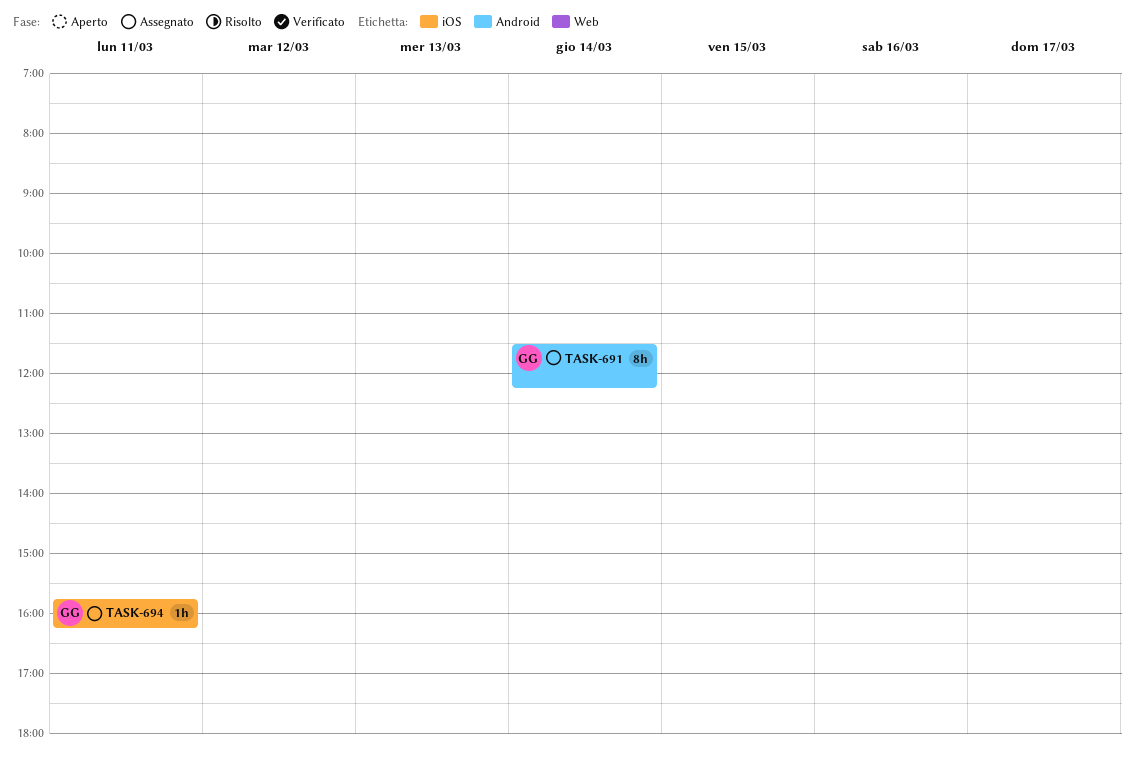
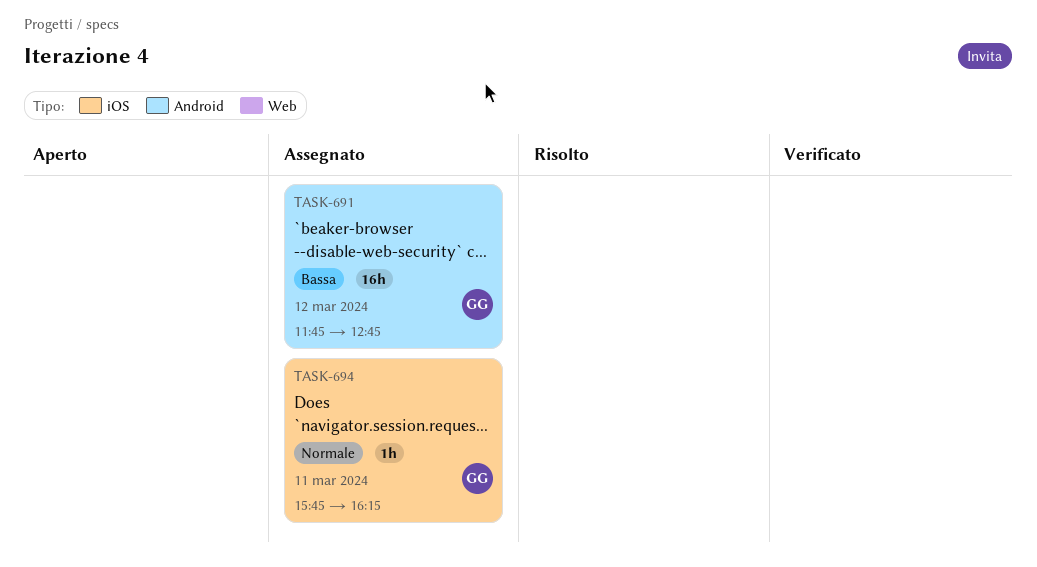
TASK-691, estimate: 8h -> 16h
TASK-691, day: Mar 14 -> Mar 12
TASK-691, begins: 11:30 -> 11:45
TASK-691, ends: 12:15 -> 12:45

